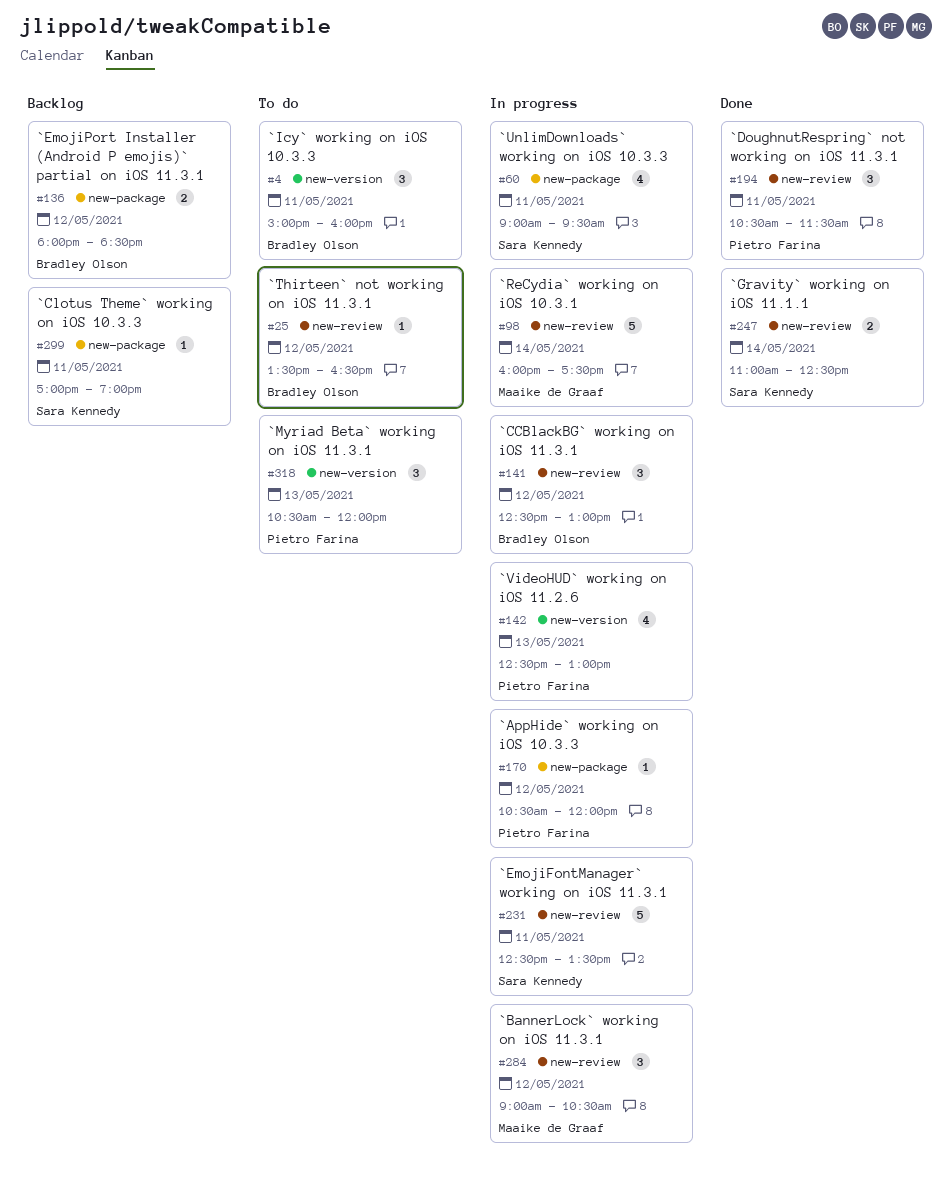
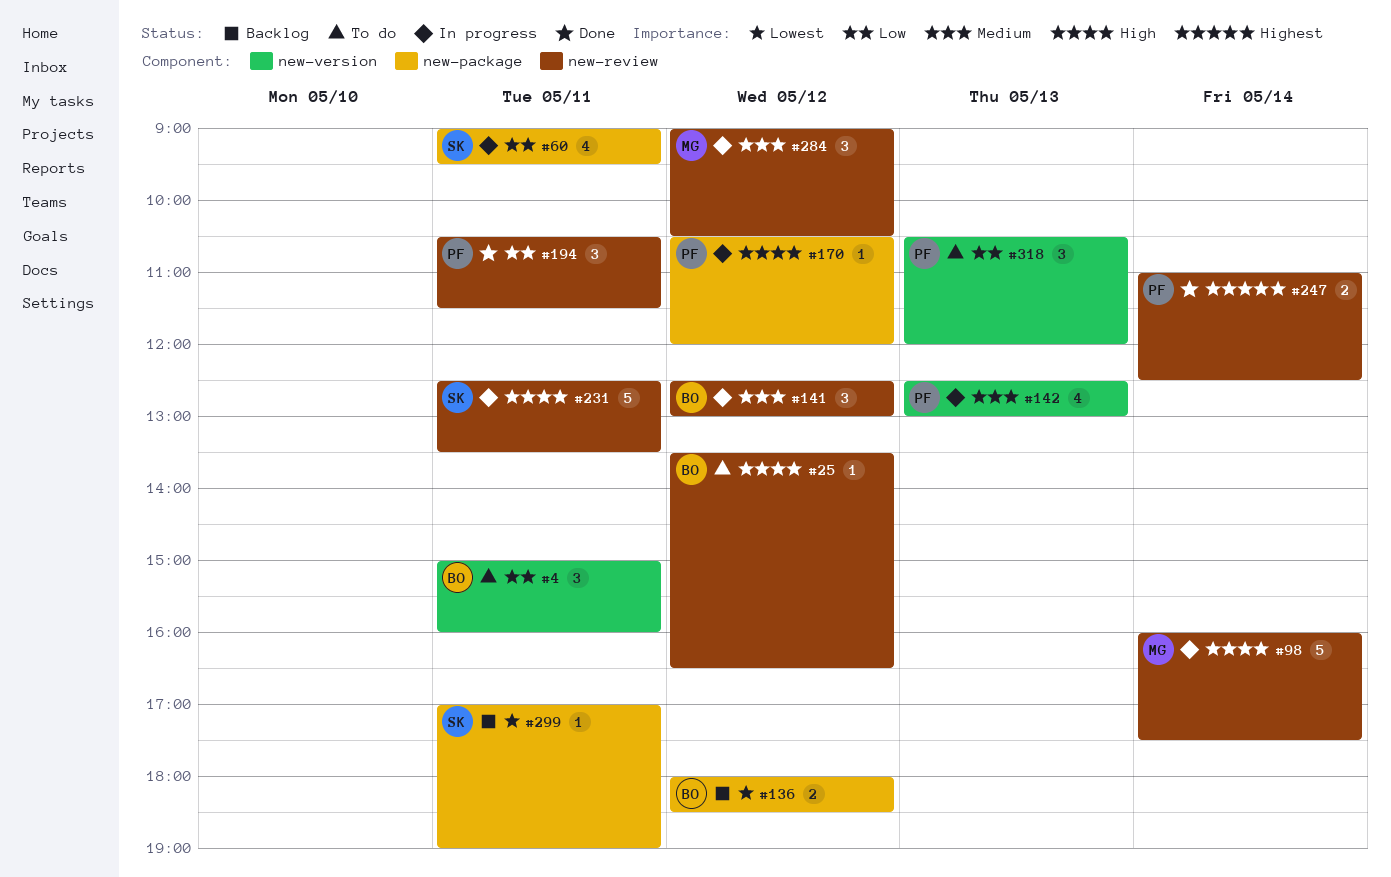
#247, owner: Sara Kennedy -> Pietro Farina

